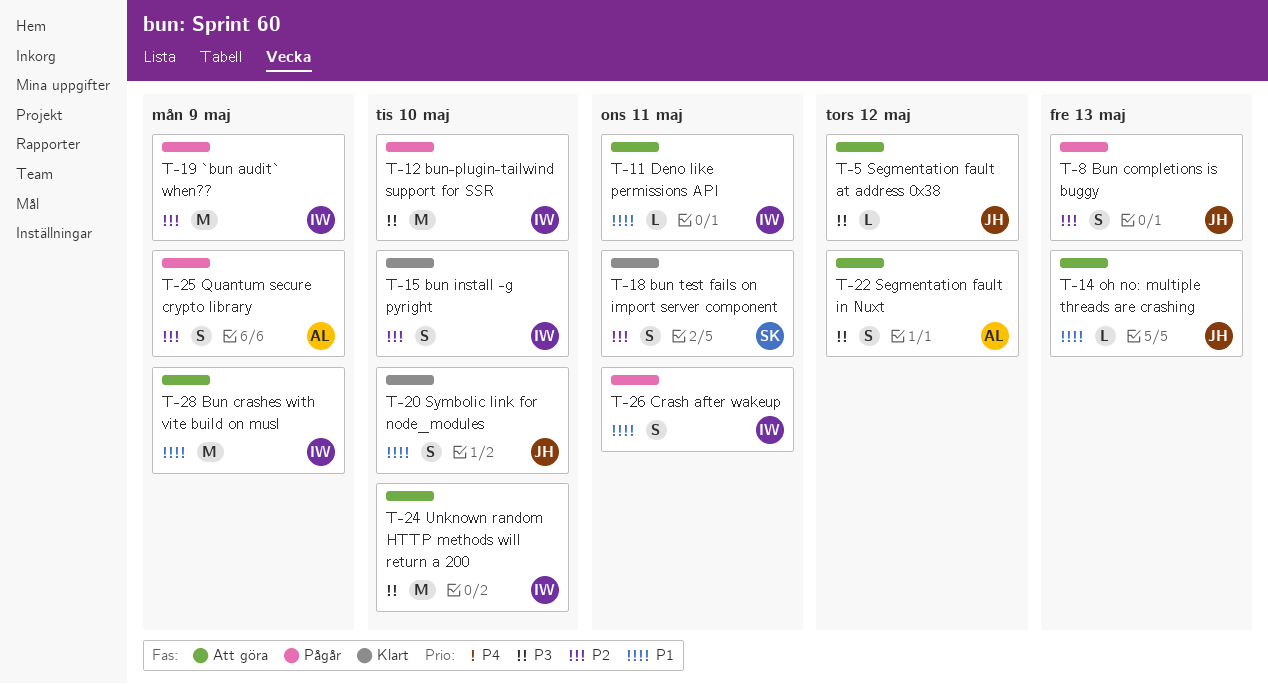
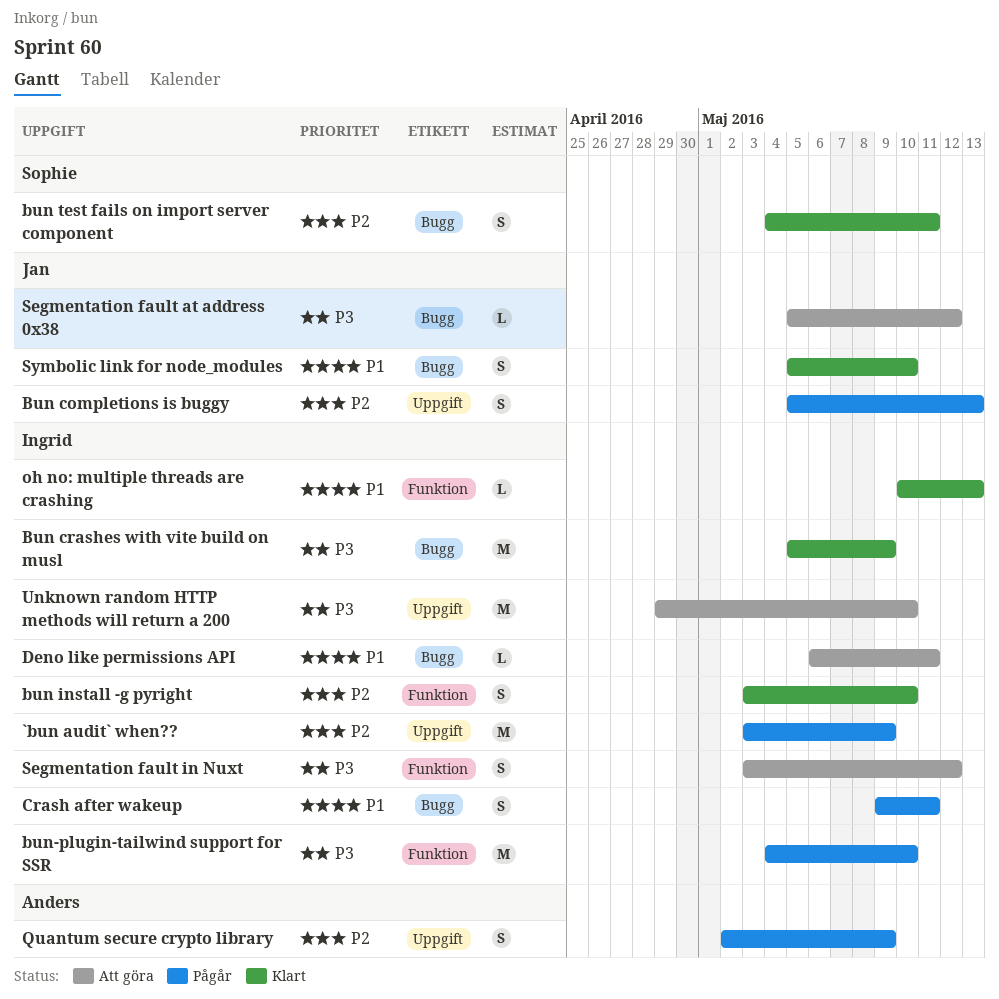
Bun crashes with vite build on musl, status: Att göra -> Klart
Bun crashes with vite build on musl, priority: P1 -> P3
oh no: multiple threads are crashing, status: Att göra -> Klart
oh no: multiple threads are crashing, owner: Jan -> Ingrid
Segmentation fault in Nuxt, owner: Anders -> Ingrid

